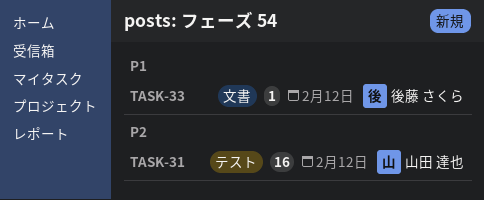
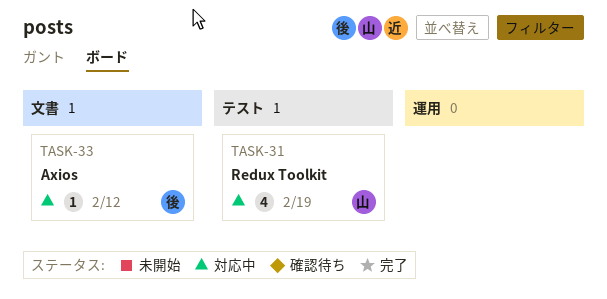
TASK-31, estimate: 16 -> 4
TASK-31, due: Feb 12 -> Feb 19

